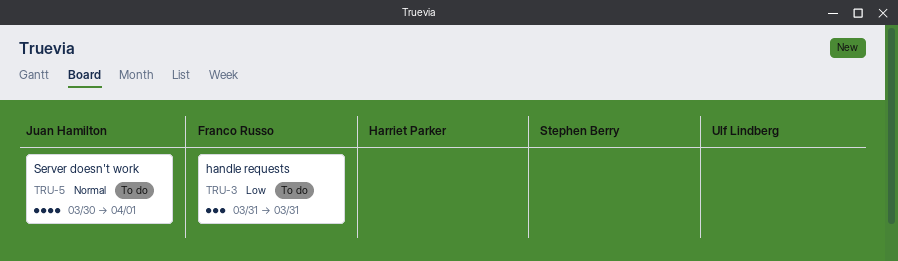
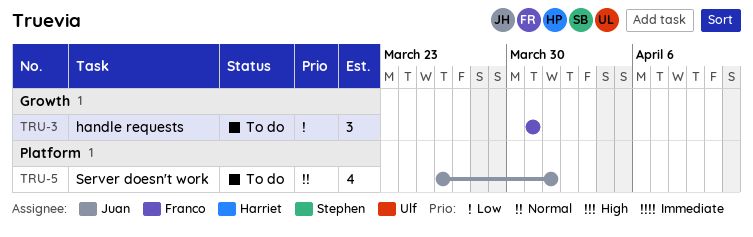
TRU-5, start: Mar 30 -> Mar 26

